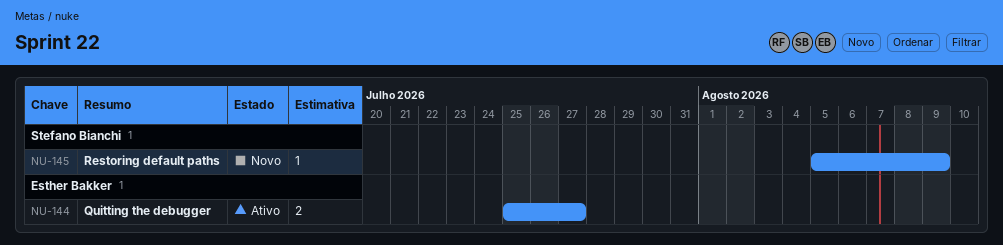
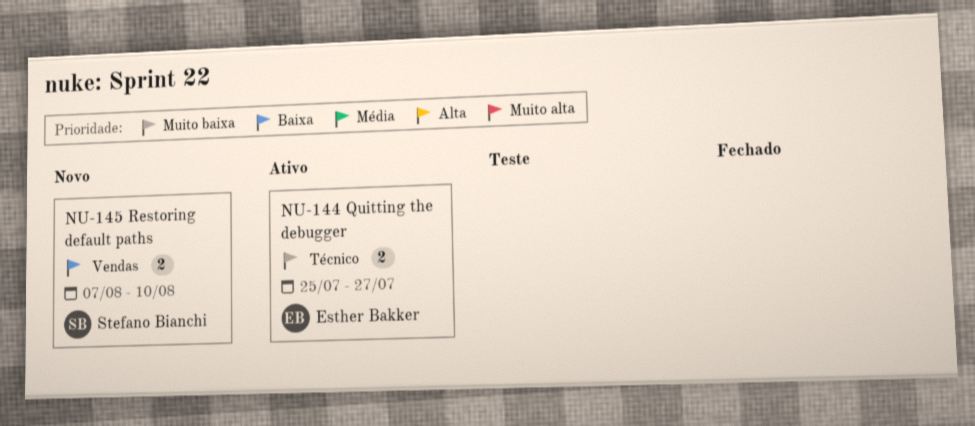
NU-145, estimate: 1 -> 2
NU-145, start: Aug 5 -> Aug 7
NU-145, due: Aug 9 -> Aug 10

